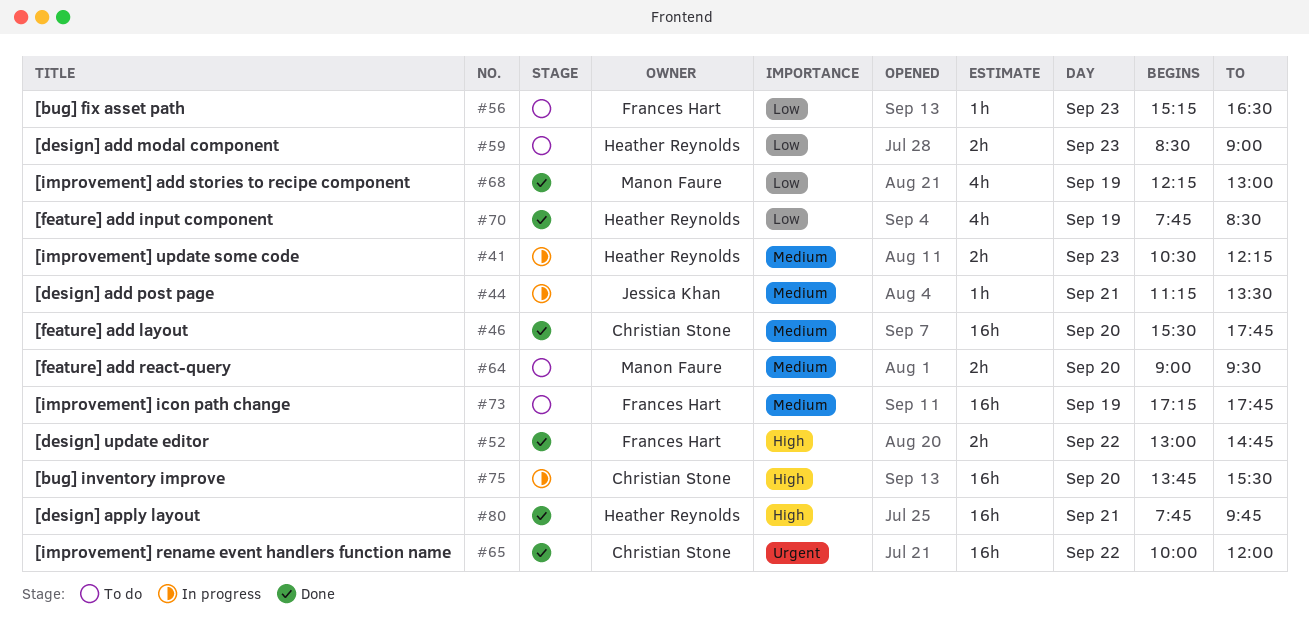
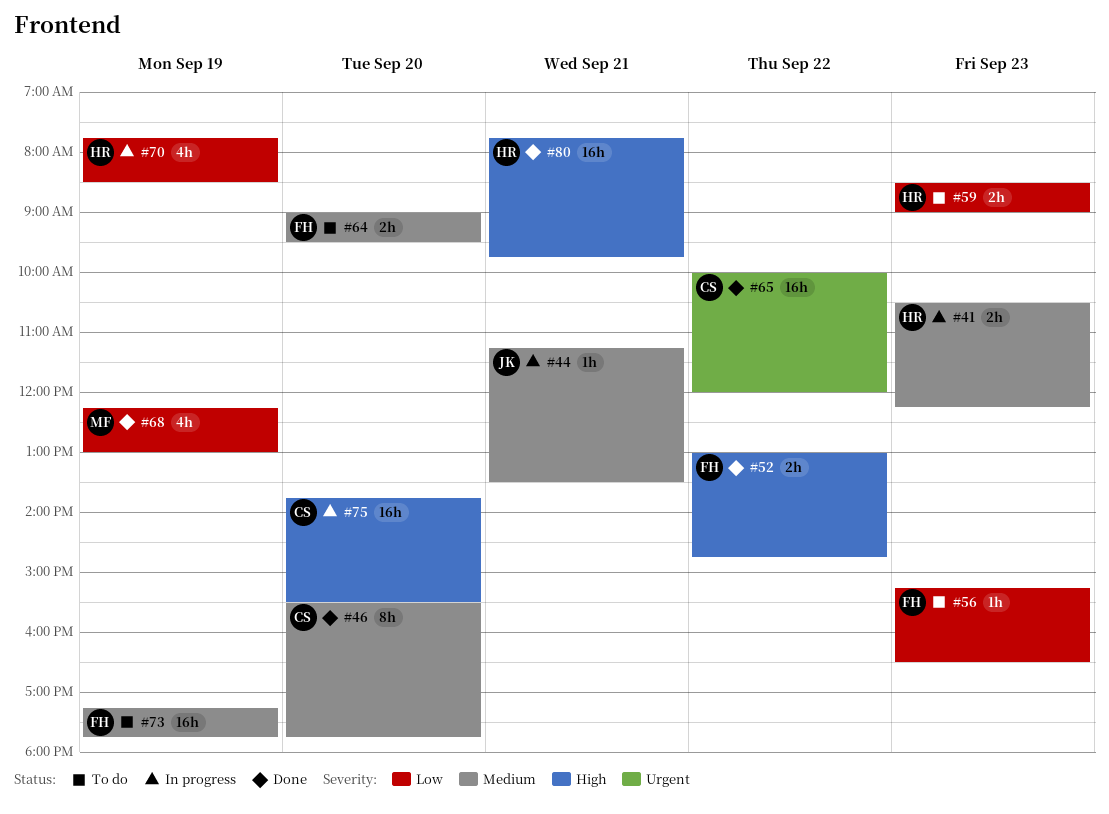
#46, estimate: 16h -> 8h
#64, owner: Manon Faure -> Frances Hart
#70, status: Done -> In progress

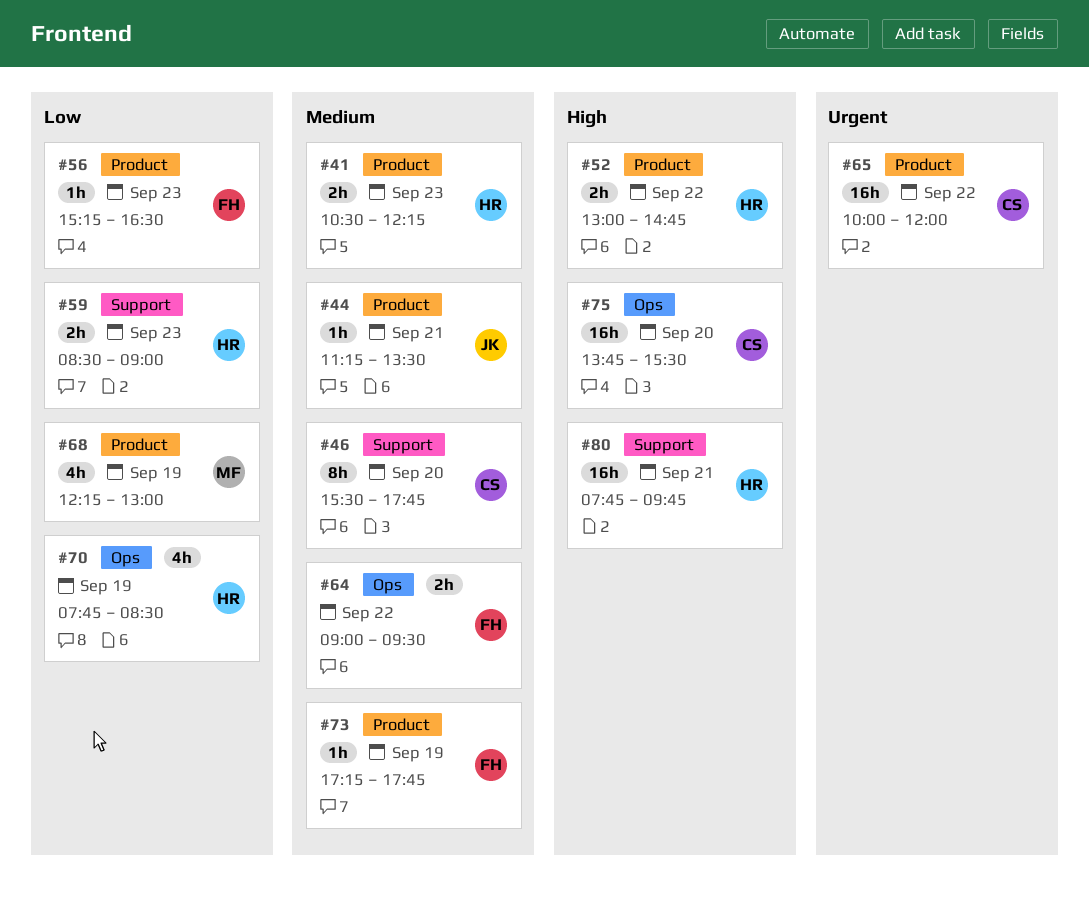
#52, owner: FH -> HR
#64, day: Sep 20 -> Sep 22
#73, estimate: 16h -> 1h

